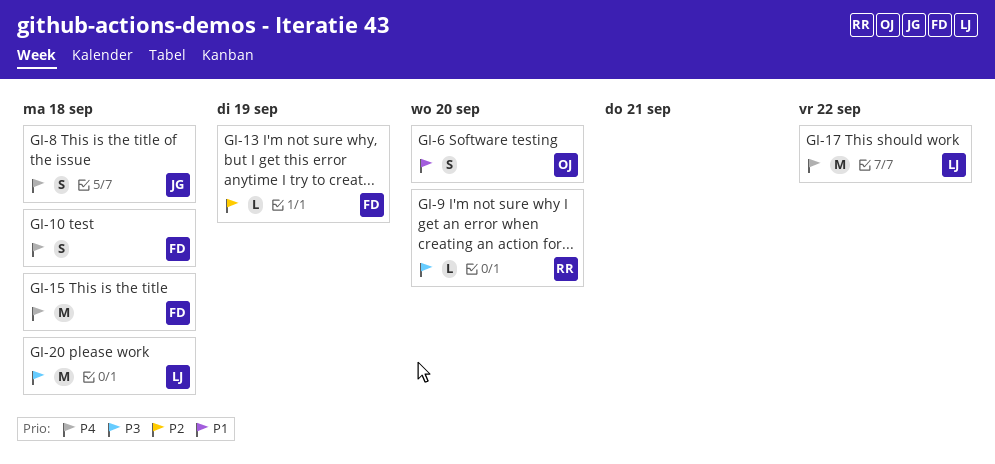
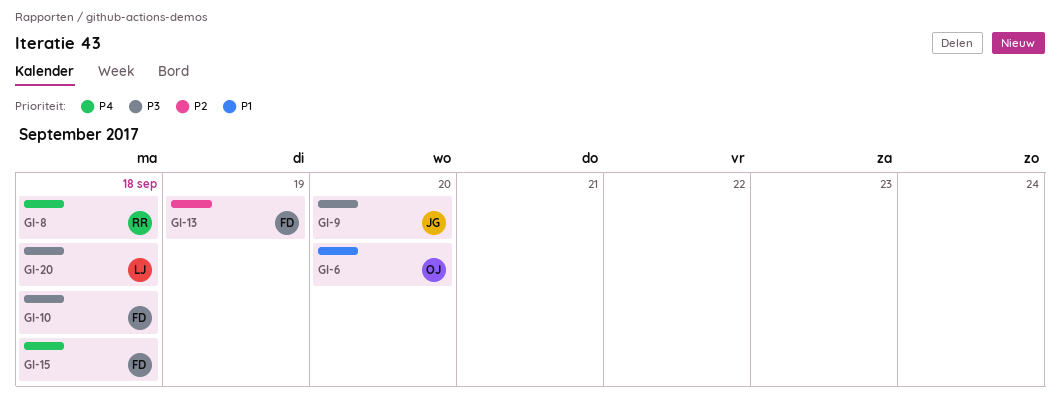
GI-8, owner: JG -> RR
GI-9, owner: RR -> JG
GI-10, priority: P4 -> P3
GI-17: present -> none

